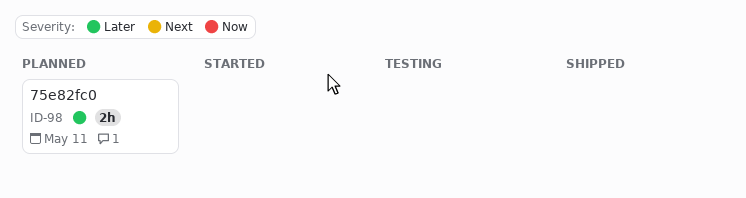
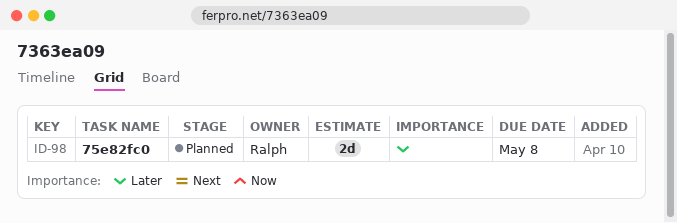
ID-98, estimate: 2h -> 2d
ID-98, due: May 11 -> May 8

